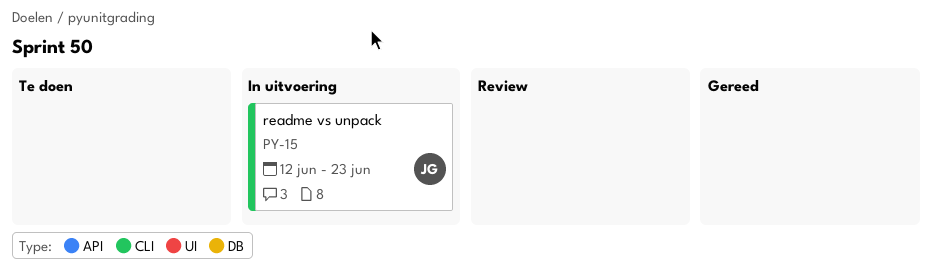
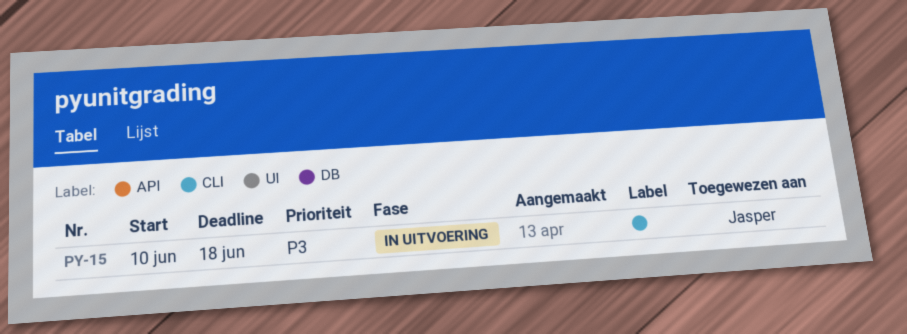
PY-15, start: Jun 12 -> Jun 10
PY-15, due: Jun 23 -> Jun 18

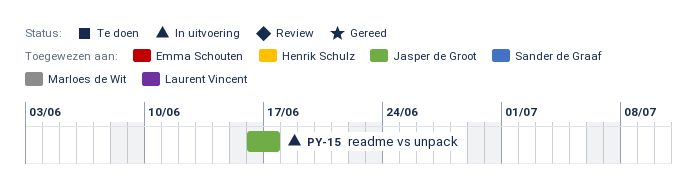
PY-15, start: Jun 10 -> Jun 16
PY-15, due: Jun 18 -> Jun 17

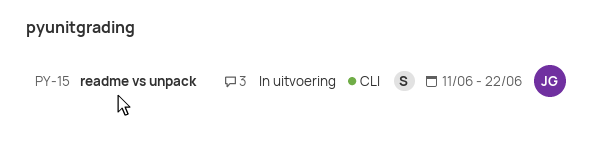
PY-15, start: Jun 16 -> Jun 11
PY-15, due: Jun 17 -> Jun 22

